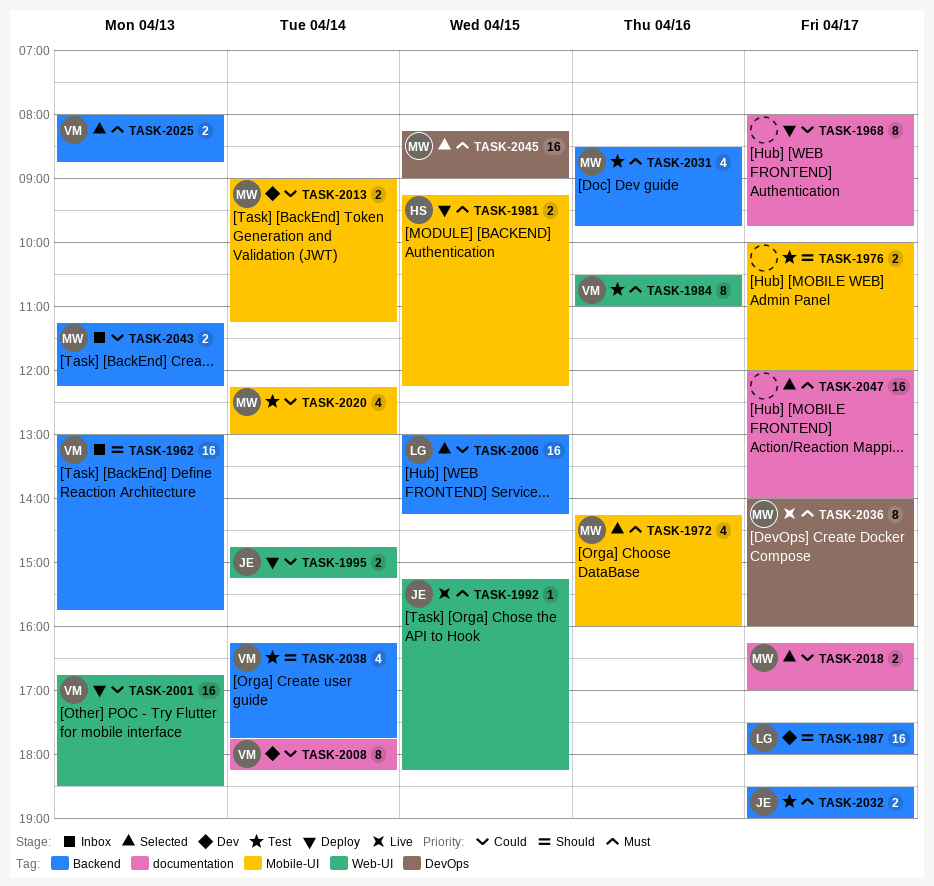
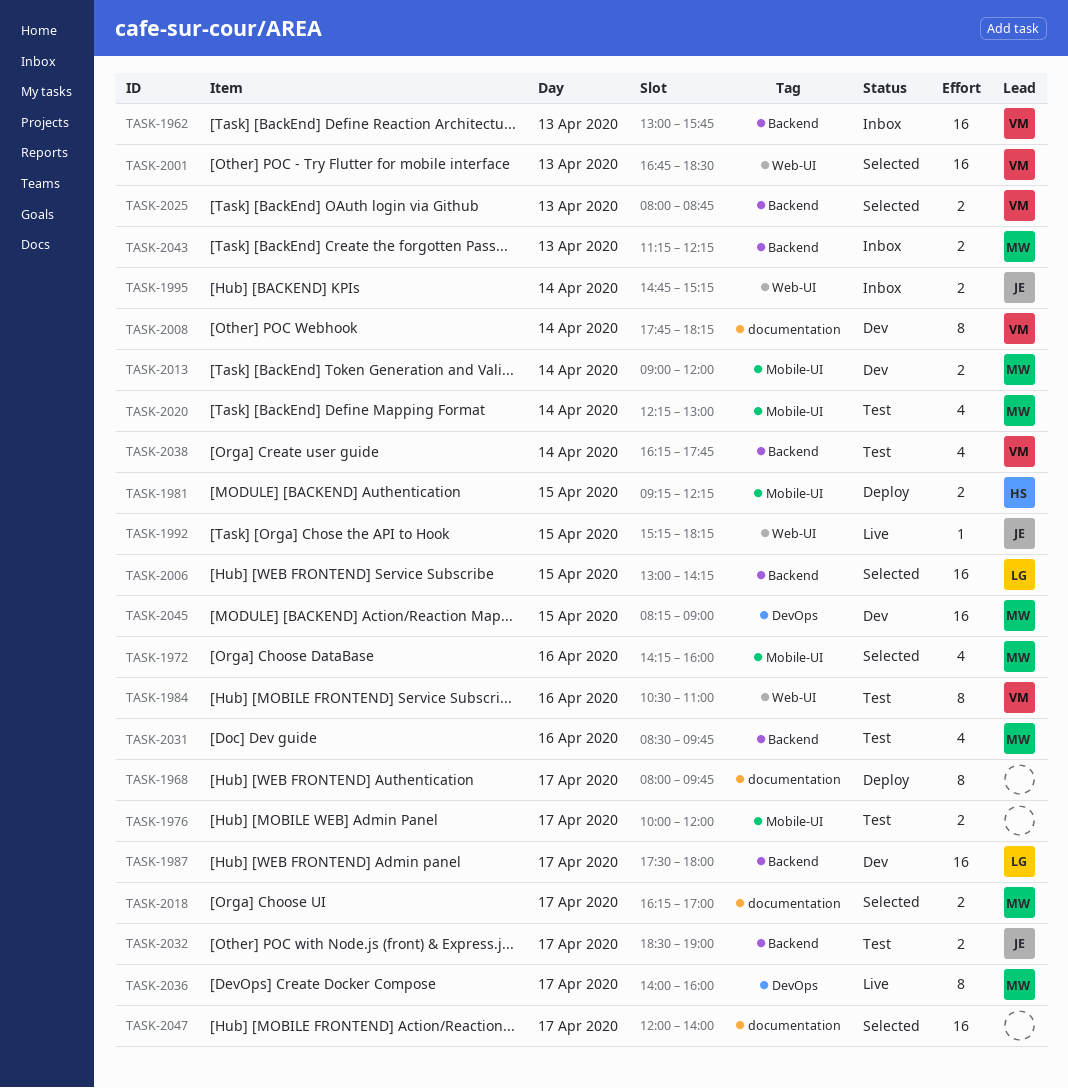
TASK-1995, status: Deploy -> Inbox
TASK-2001, status: Deploy -> Selected
TASK-2013, ends: 11:15 -> 12:00
TASK-2045, status: Selected -> Dev

